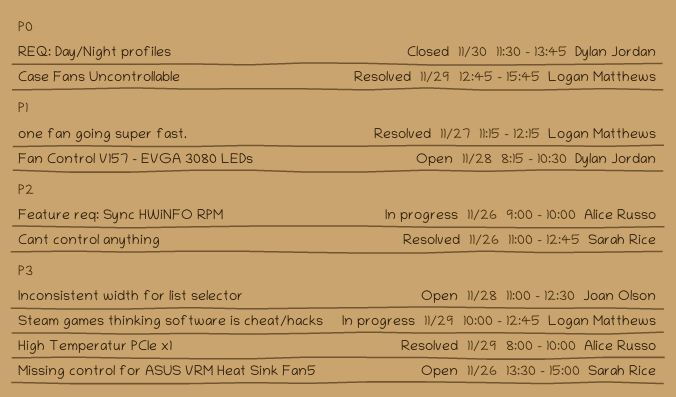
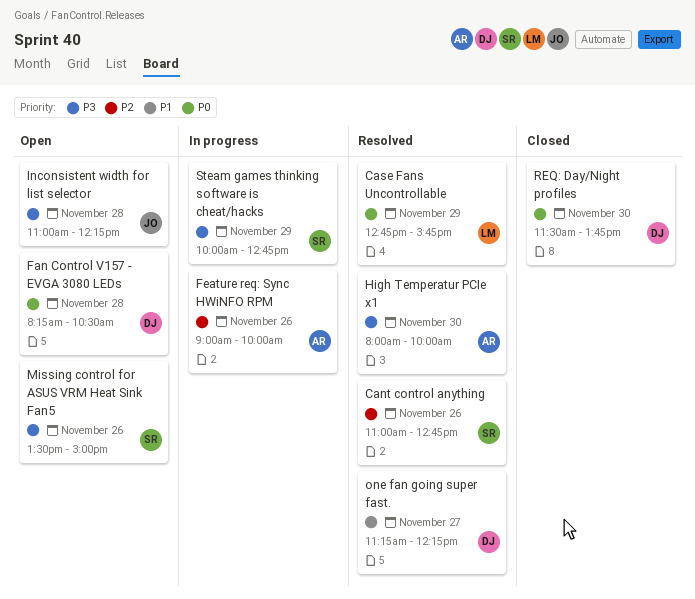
Fan Control V157 - EVGA 3080 LEDs, priority: P1 -> P0
High Temperatur PCIe x1, day: Nov 29 -> Nov 30
Inconsistent width for list selector, ends: 12:30 -> 12:15
one fan going super fast., owner: Logan Matthews -> Dylan Jordan
Steam games thinking software is cheat/hacks, owner: Logan Matthews -> Sarah Rice

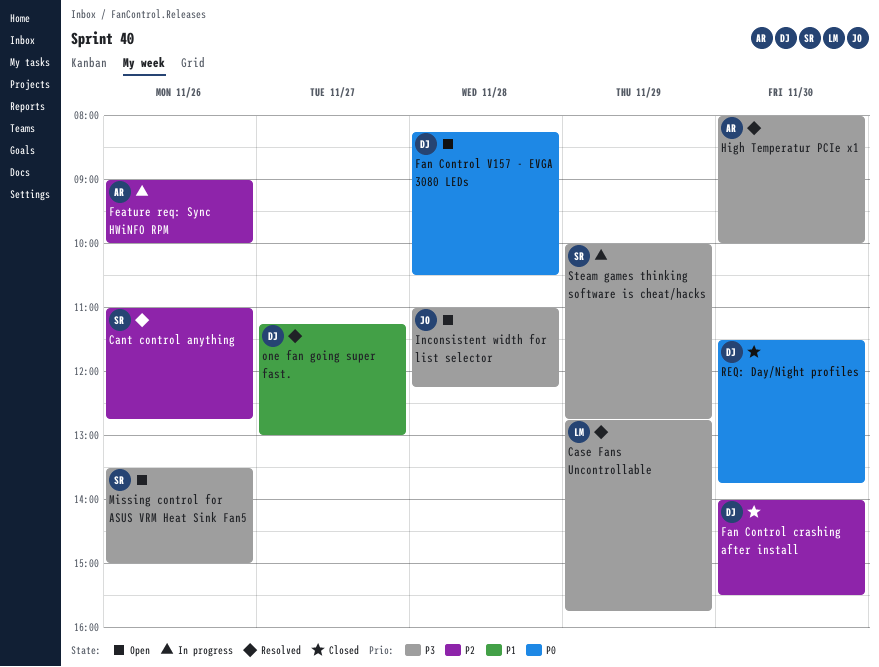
Case Fans Uncontrollable, priority: P0 -> P3
Fan Control crashing after install: none -> present
one fan going super fast., ends: 12:15 -> 13:00

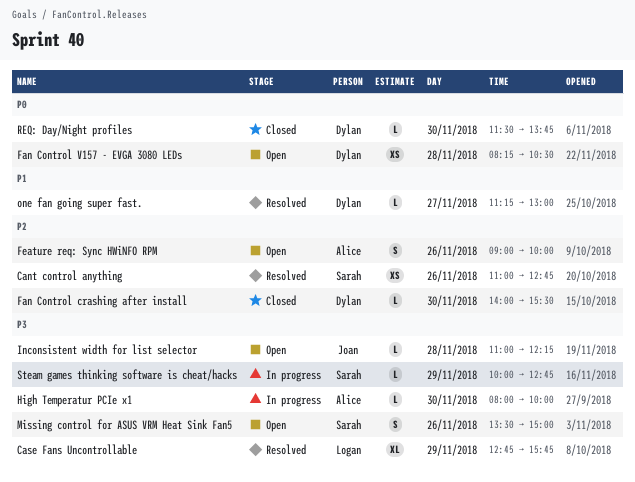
Feature req: Sync HWiNFO RPM, status: In progress -> Open
High Temperatur PCIe x1, status: Resolved -> In progress

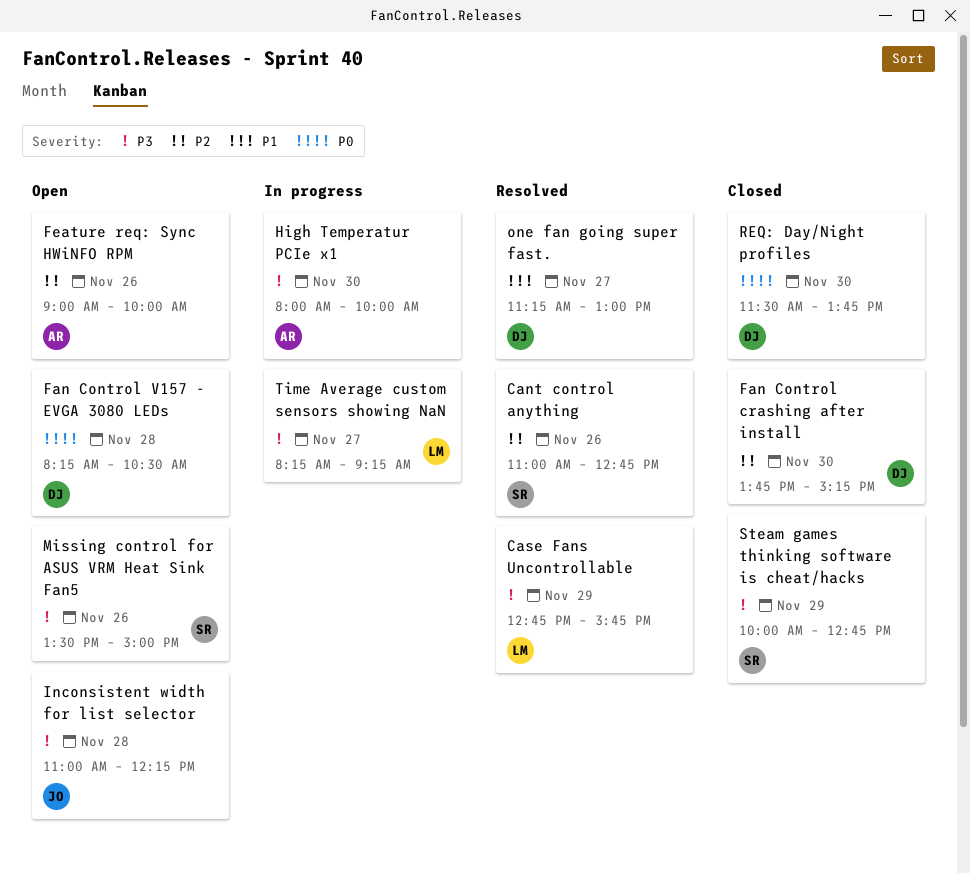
Fan Control crashing after install, begins: 14:00 -> 13:45
Fan Control crashing after install, ends: 15:30 -> 15:15
Steam games thinking software is cheat/hacks, status: In progress -> Closed
Time Average custom sensors showing NaN: none -> present

